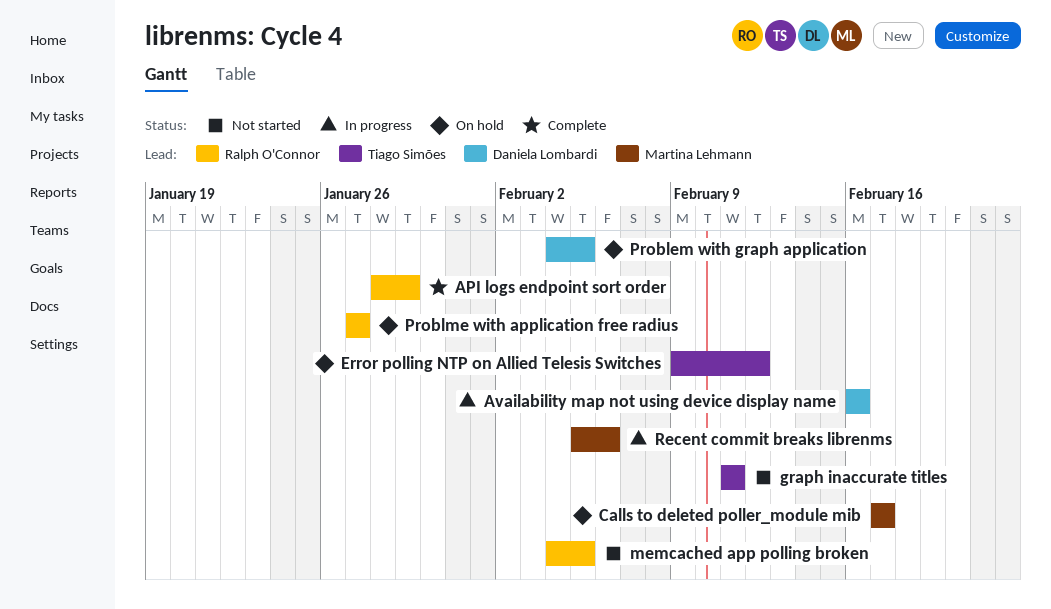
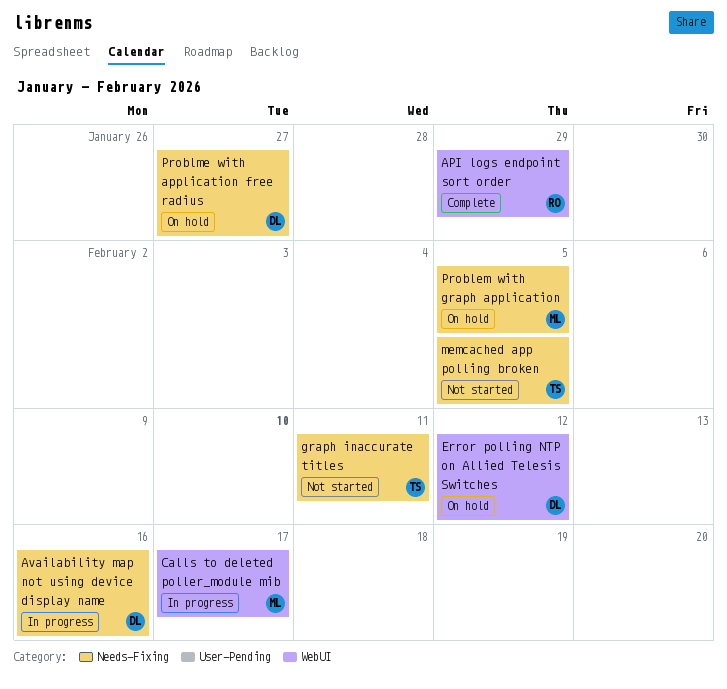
Calls to deleted poller_module mib, status: On hold -> In progress
Error polling NTP on Allied Telesis Switches, owner: Tiago Simões -> Daniela Lombardi
memcached app polling broken, owner: Ralph O'Connor -> Tiago Simões
Problem with graph application, owner: Daniela Lombardi -> Martina Lehmann
Problme with application free radius, owner: Ralph O'Connor -> Daniela Lombardi
Recent commit breaks librenms: present -> none

